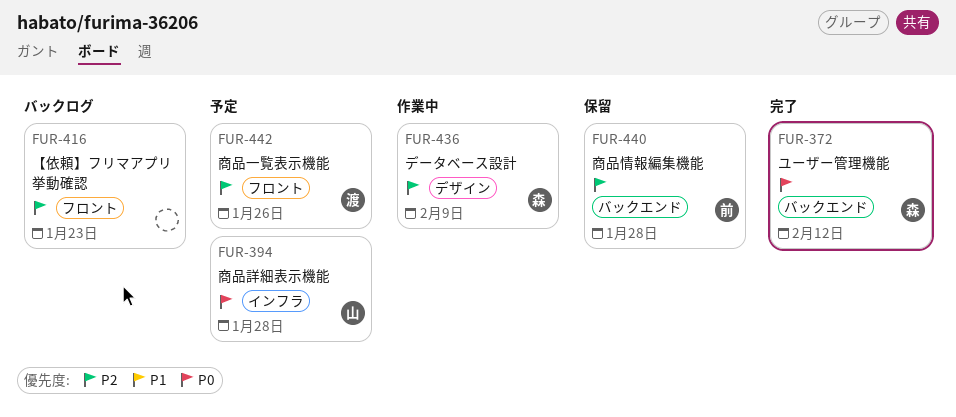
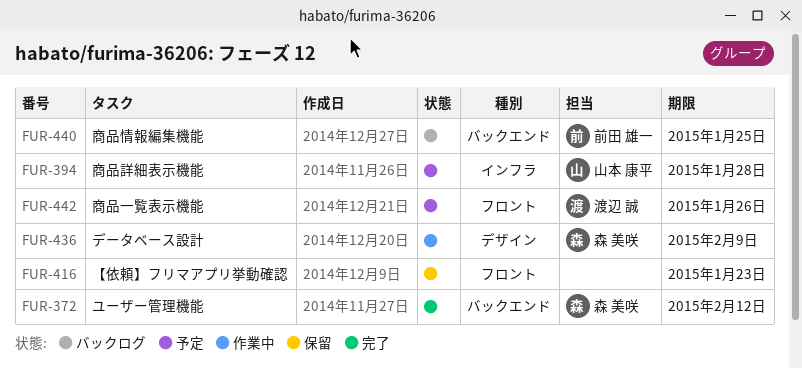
FUR-416, status: バックログ -> 保留
FUR-440, status: 保留 -> バックログ
FUR-440, due: Jan 28 -> Jan 25

